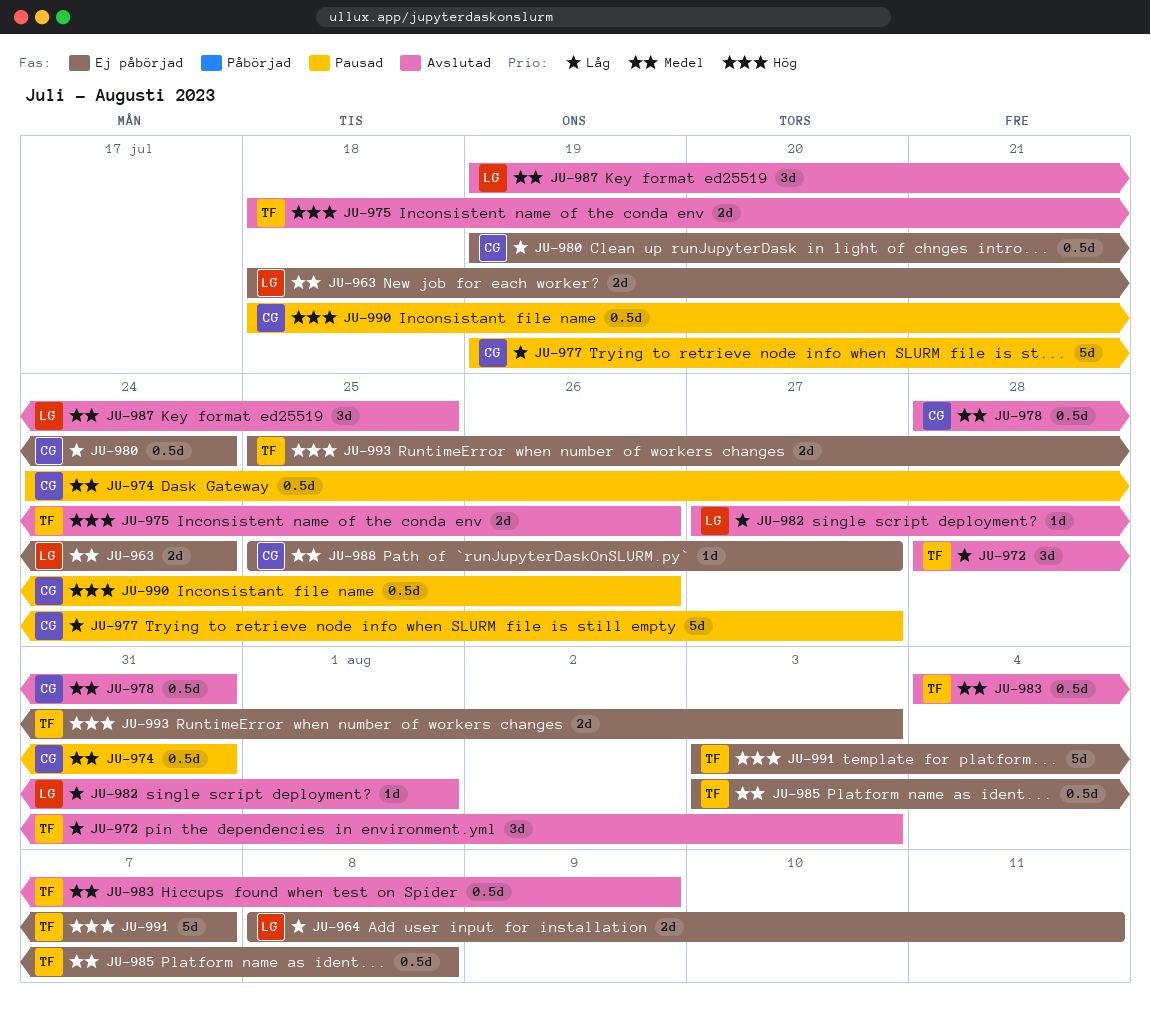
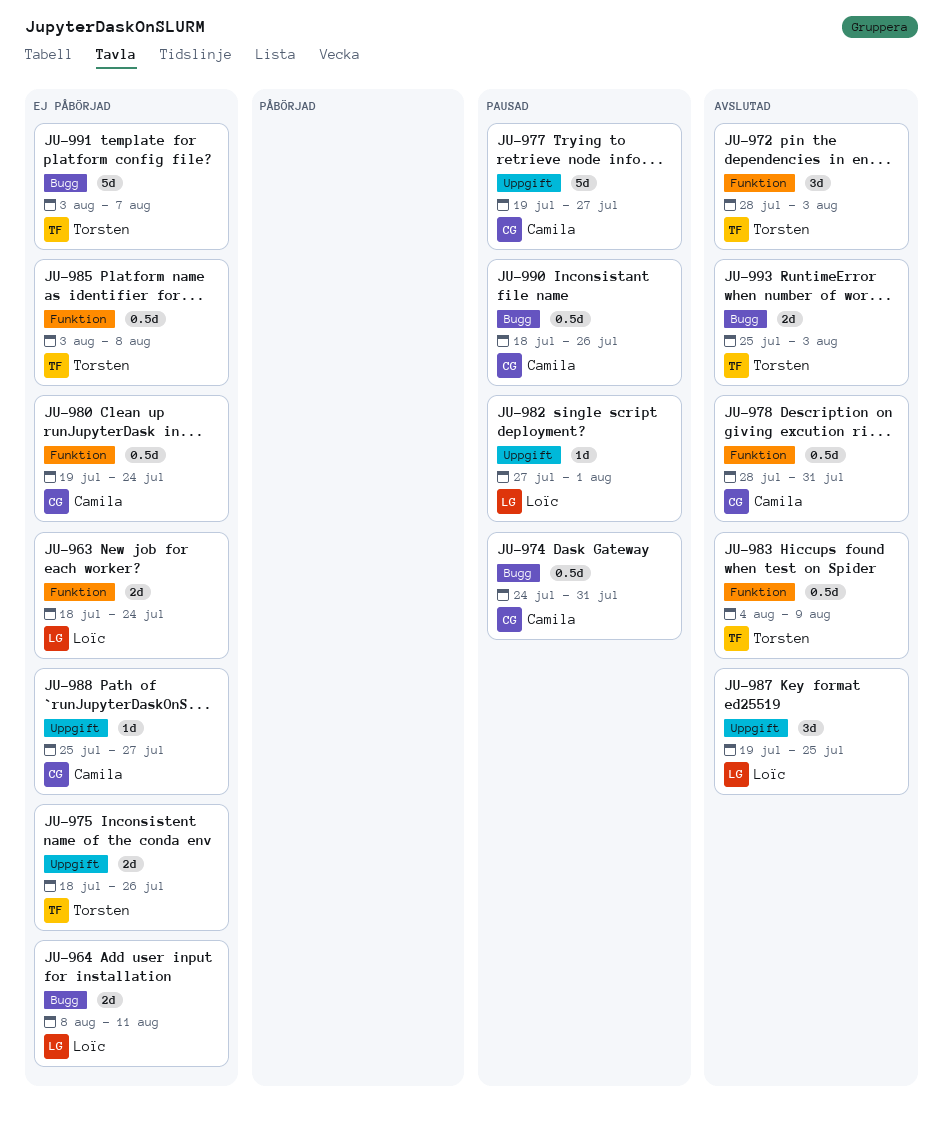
JU-975, status: Avslutad -> Ej påbörjad
JU-982, status: Avslutad -> Pausad
JU-993, status: Ej påbörjad -> Avslutad

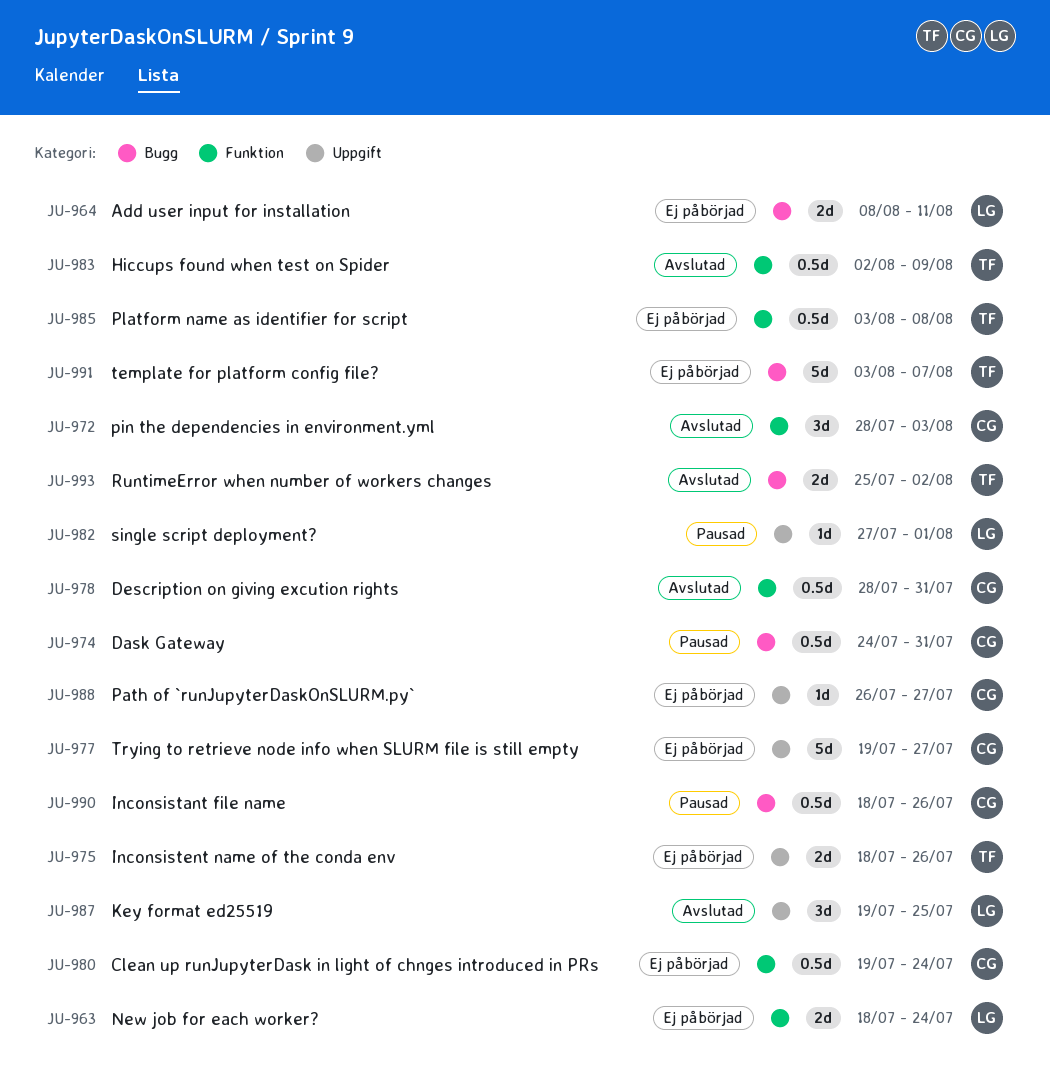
JU-972, owner: Torsten -> Camila
JU-977, status: Pausad -> Ej påbörjad
JU-983, start: Aug 4 -> Aug 2
JU-988, start: Jul 25 -> Jul 26
JU-993, due: Aug 3 -> Aug 2

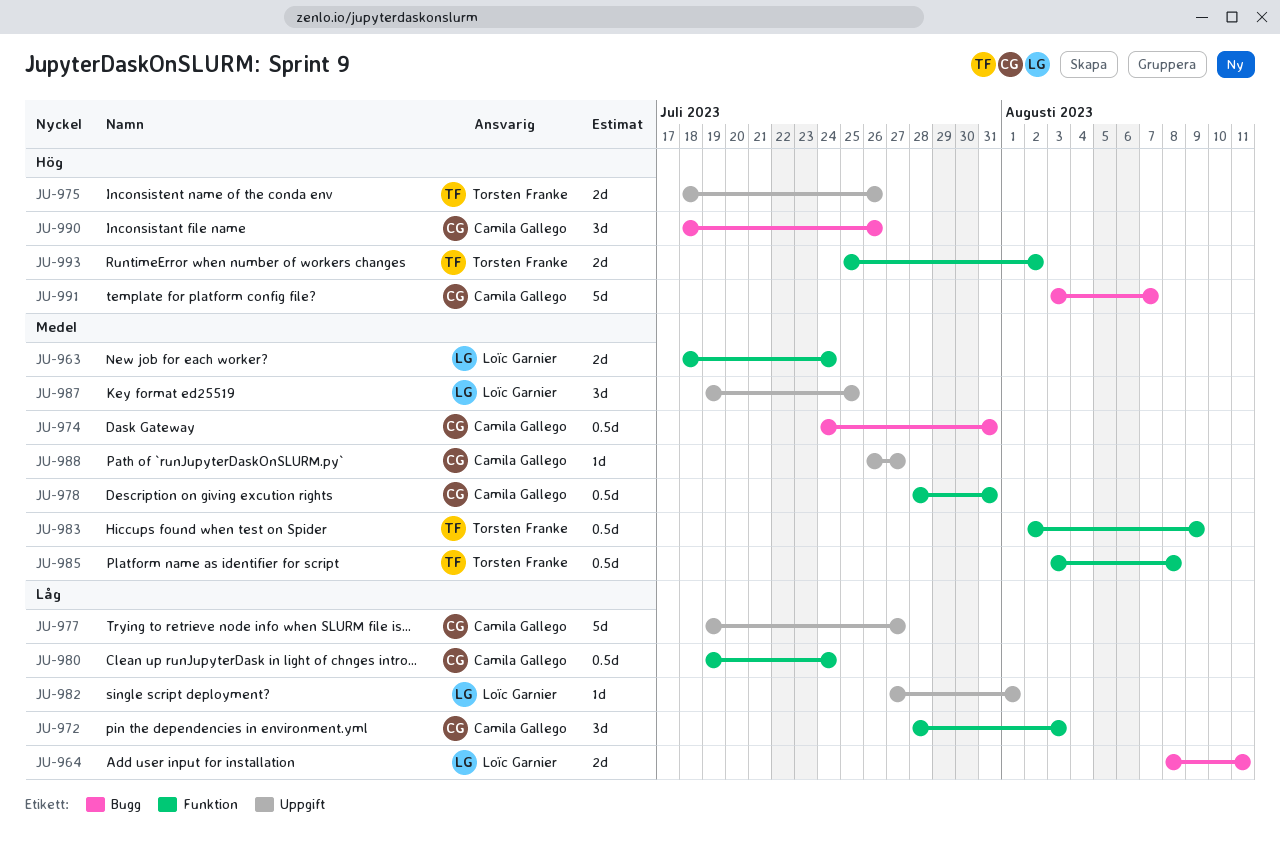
JU-990, estimate: 0.5d -> 3d
JU-991, owner: Torsten Franke -> Camila Gallego
JU-993, label: Bugg -> Funktion

